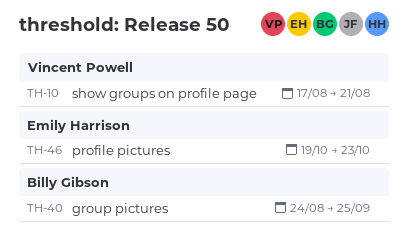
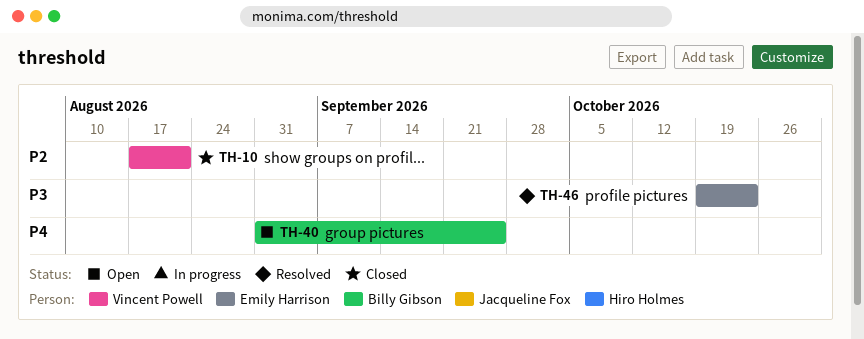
TH-40, start: Aug 24 -> Aug 31

